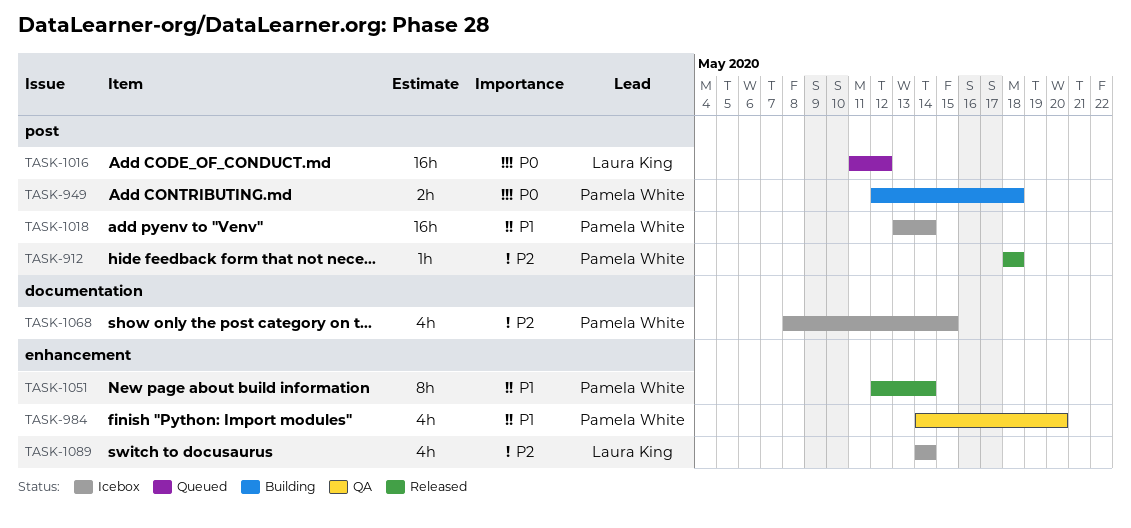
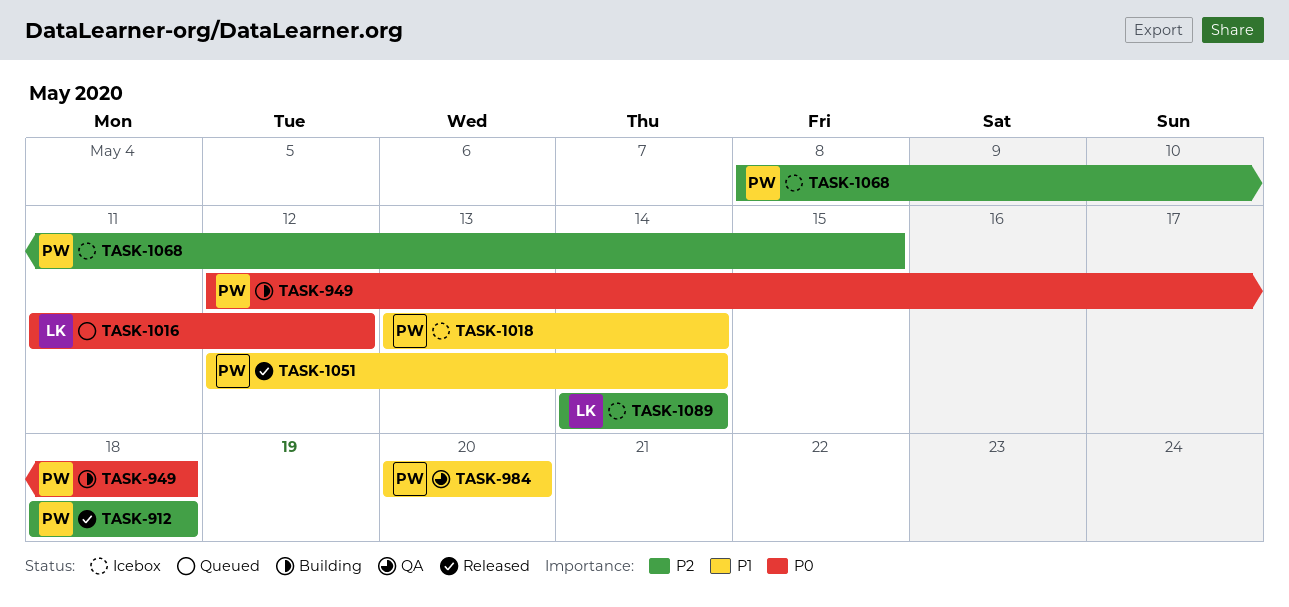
TASK-984, start: May 14 -> May 20

